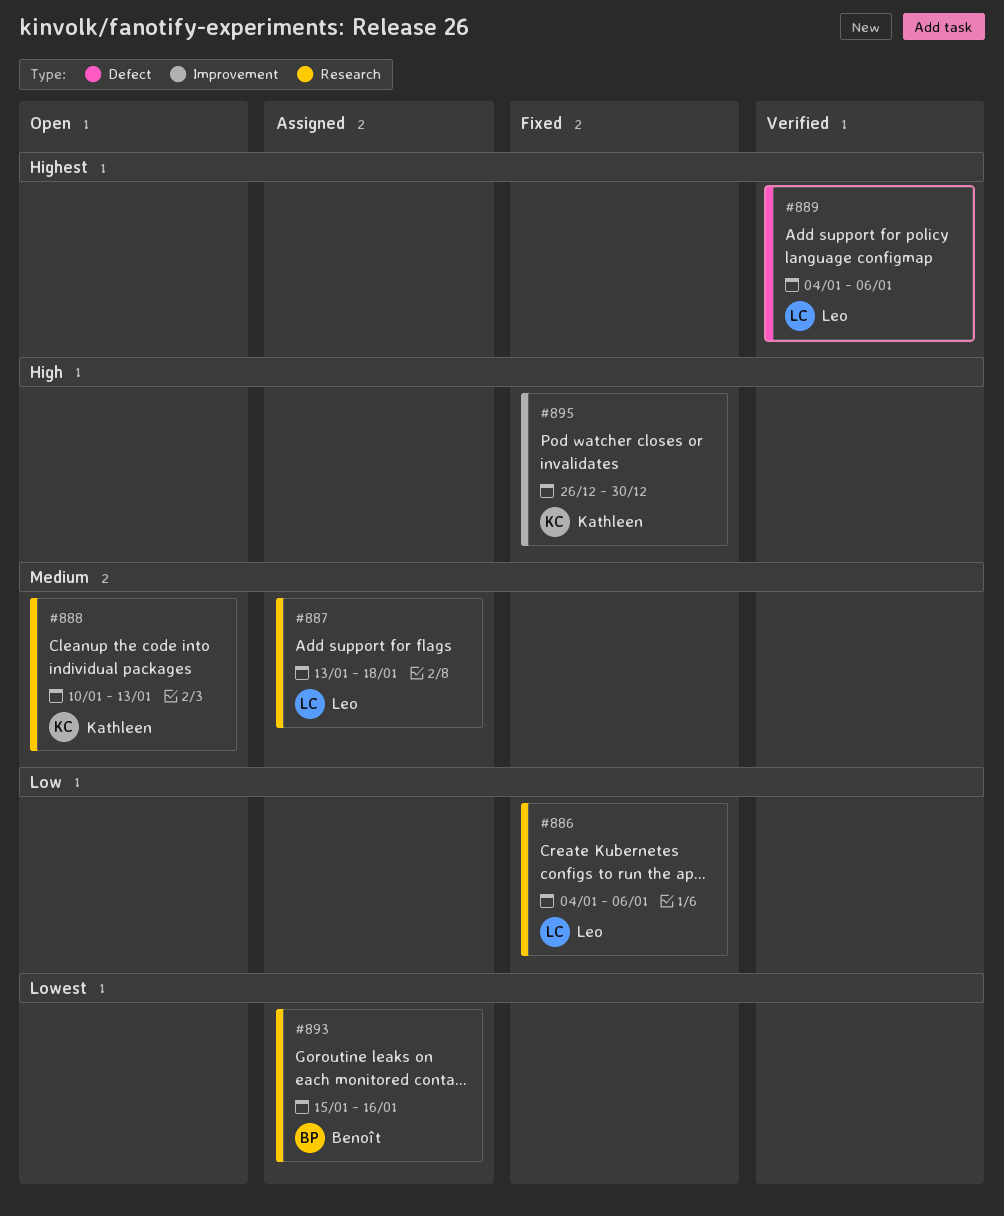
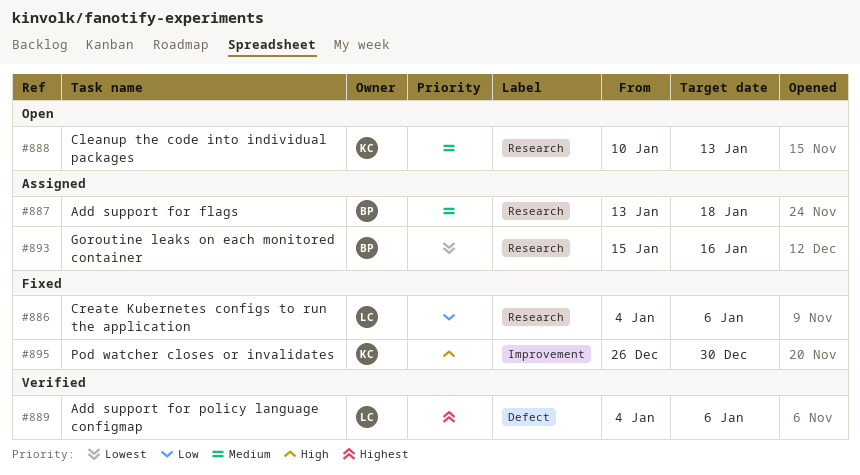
#887, owner: Leo -> Benoît

